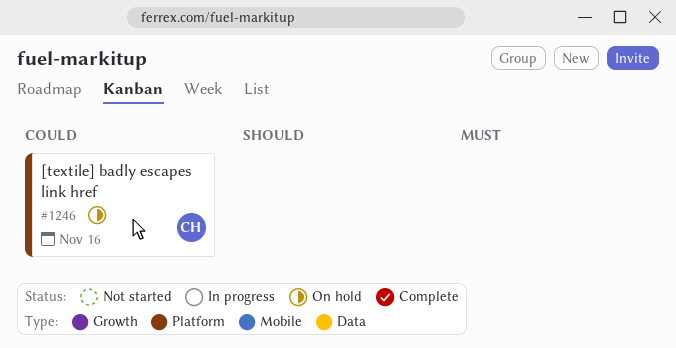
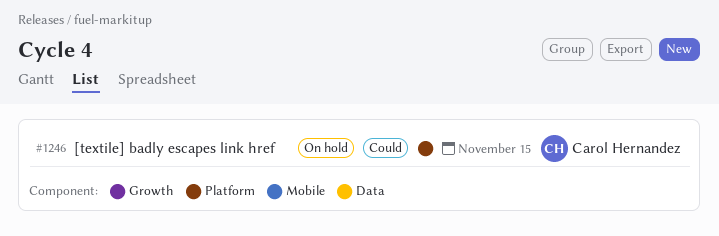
#1246, due: Nov 16 -> Nov 15

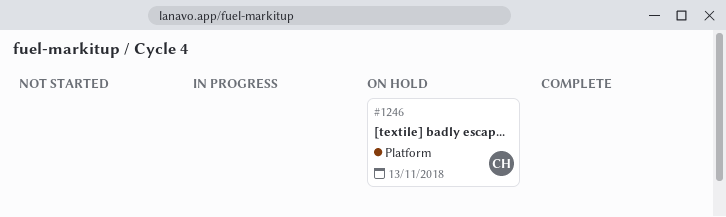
#1246, due: Nov 15 -> Nov 13

